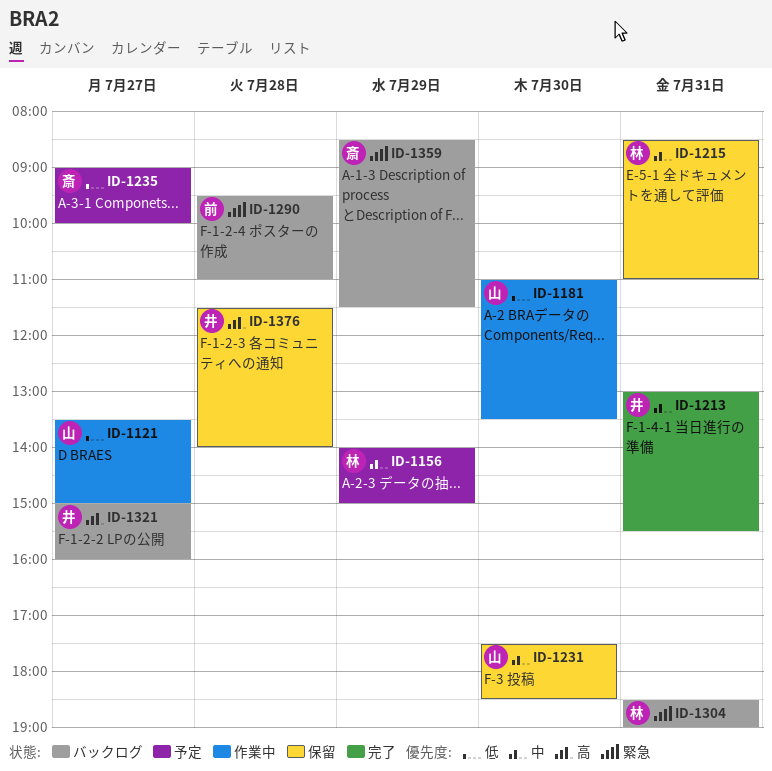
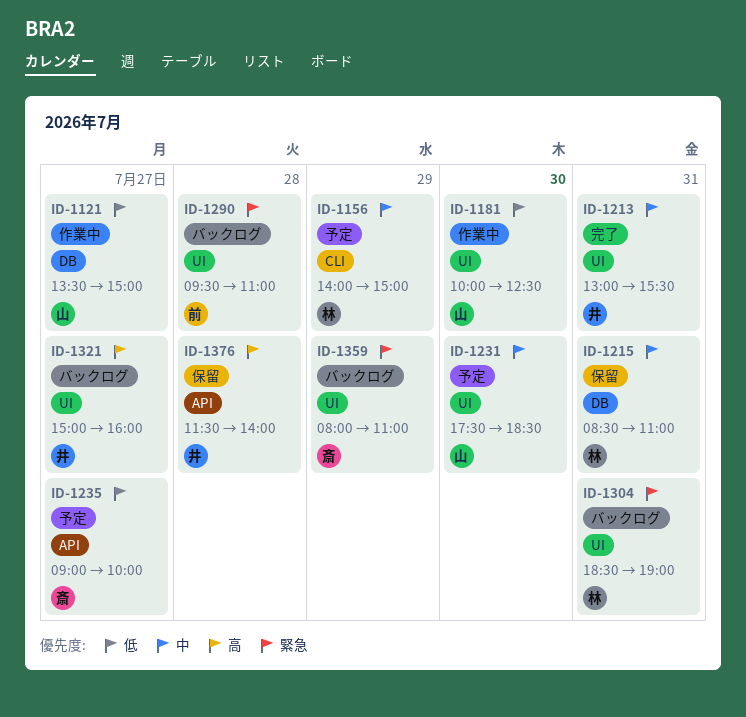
ID-1181, begins: 11:00 -> 10:00
ID-1181, ends: 13:30 -> 12:30
ID-1231, status: 保留 -> 予定
ID-1359, begins: 08:30 -> 08:00
ID-1359, ends: 11:30 -> 11:00

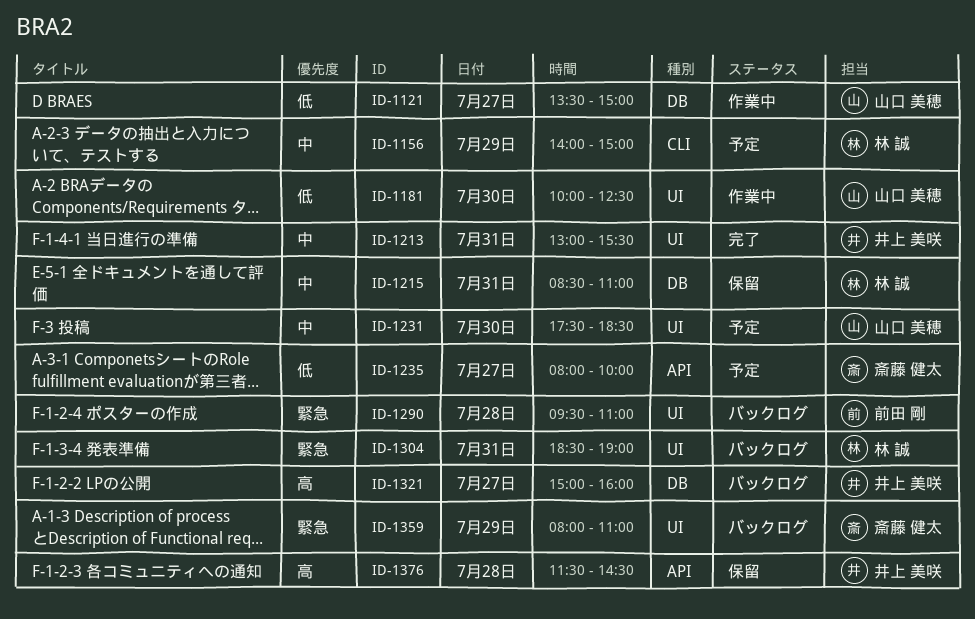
ID-1235, begins: 09:00 -> 08:00
ID-1321, label: UI -> DB
ID-1376, ends: 14:00 -> 14:30

